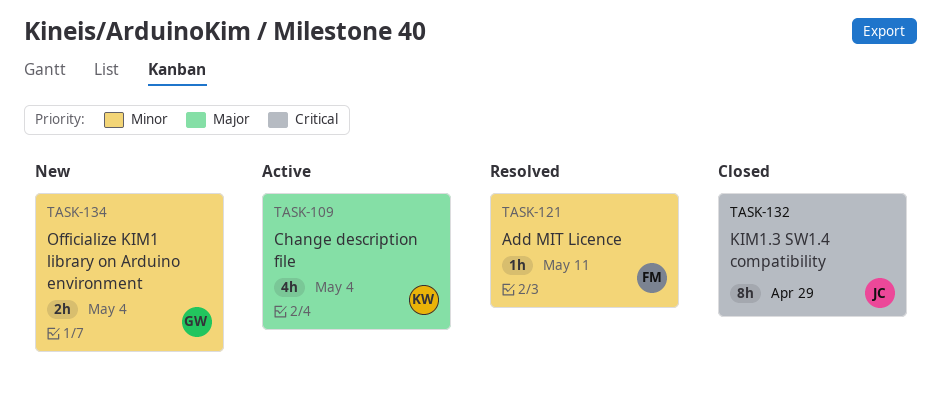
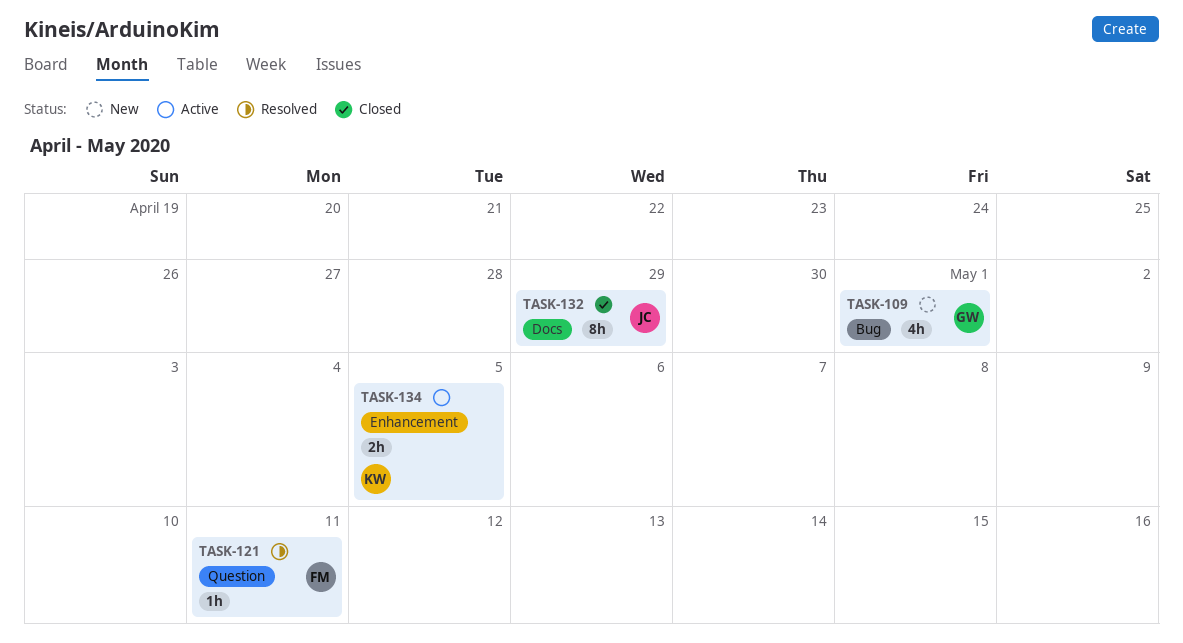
TASK-109, status: Active -> New
TASK-109, owner: KW -> GW
TASK-109, due: May 4 -> May 1
TASK-134, status: New -> Active
TASK-134, owner: GW -> KW
TASK-134, due: May 4 -> May 5

